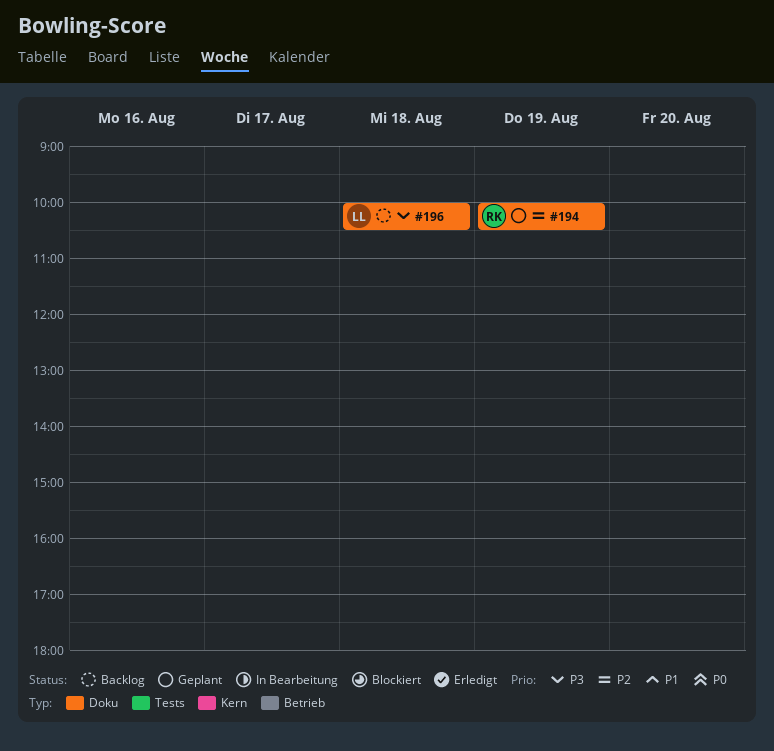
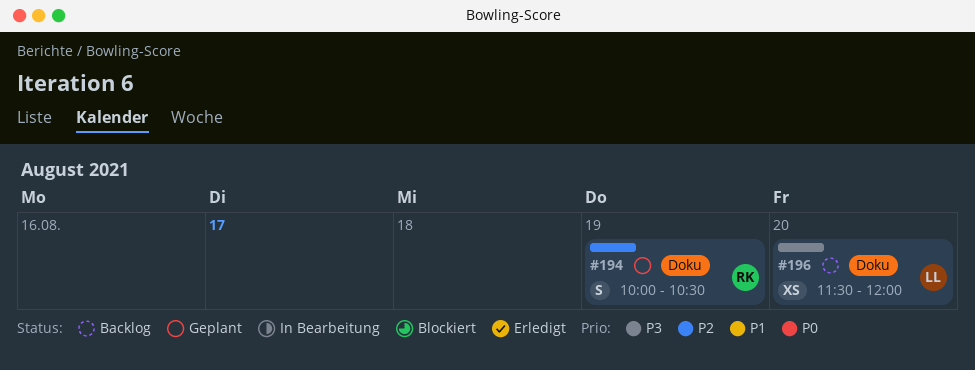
#196, day: Aug 18 -> Aug 20
#196, begins: 10:00 -> 11:30
#196, ends: 10:30 -> 12:00

